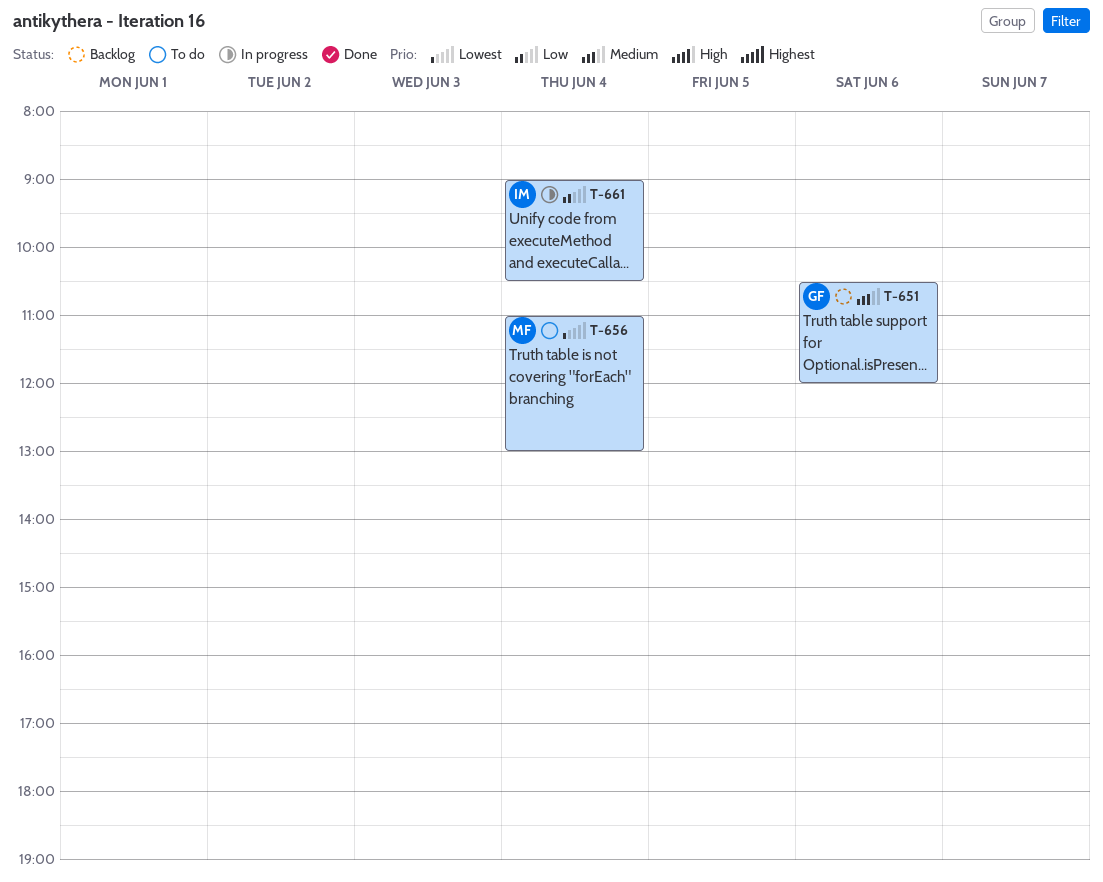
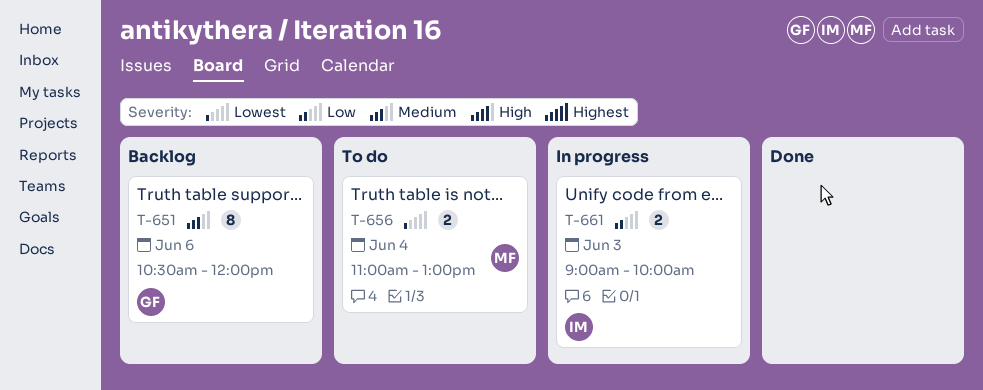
T-661, day: Jun 4 -> Jun 3
T-661, ends: 10:30 -> 10:00

